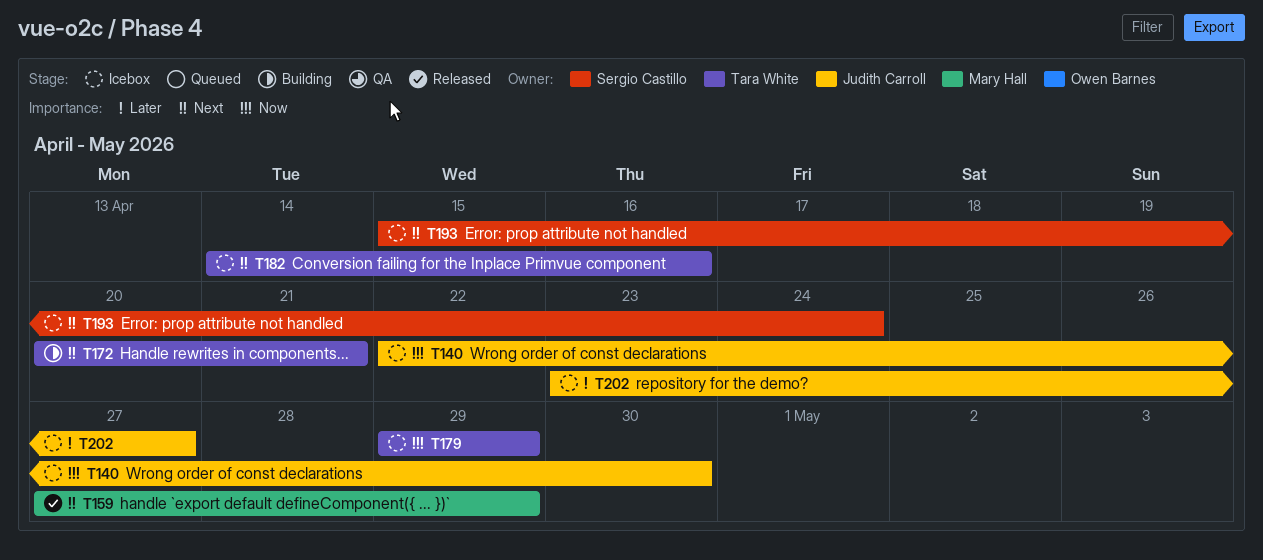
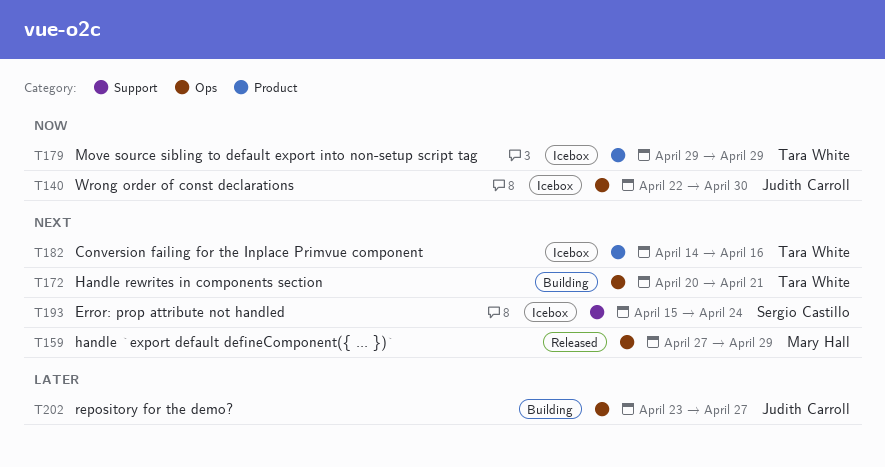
T202, status: Icebox -> Building

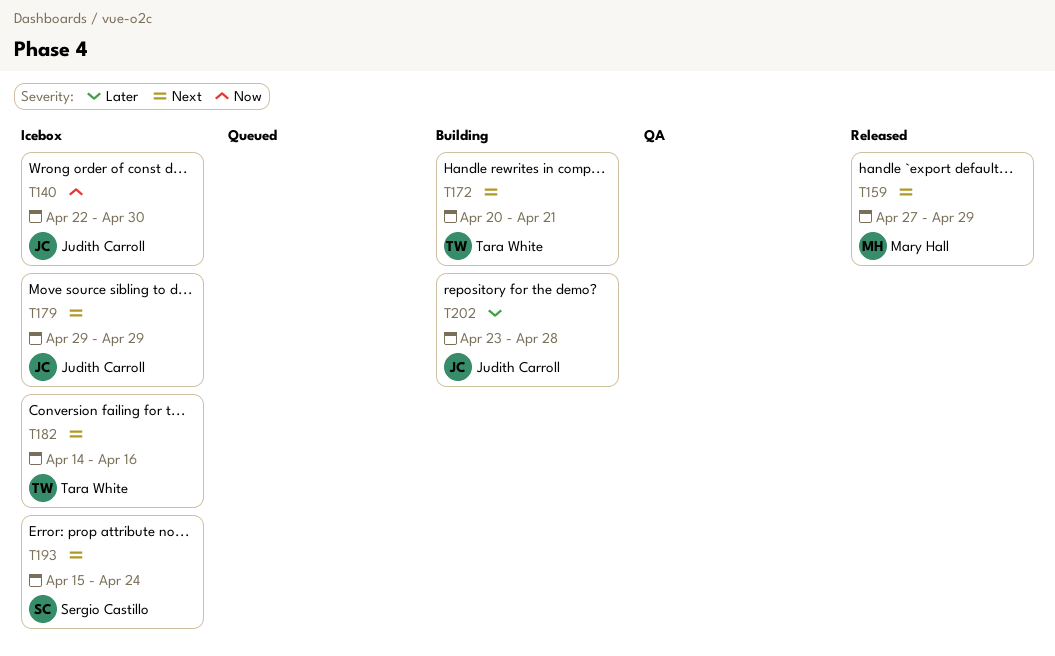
T179, owner: Tara White -> Judith Carroll
T179, priority: Now -> Next
T202, due: Apr 27 -> Apr 28

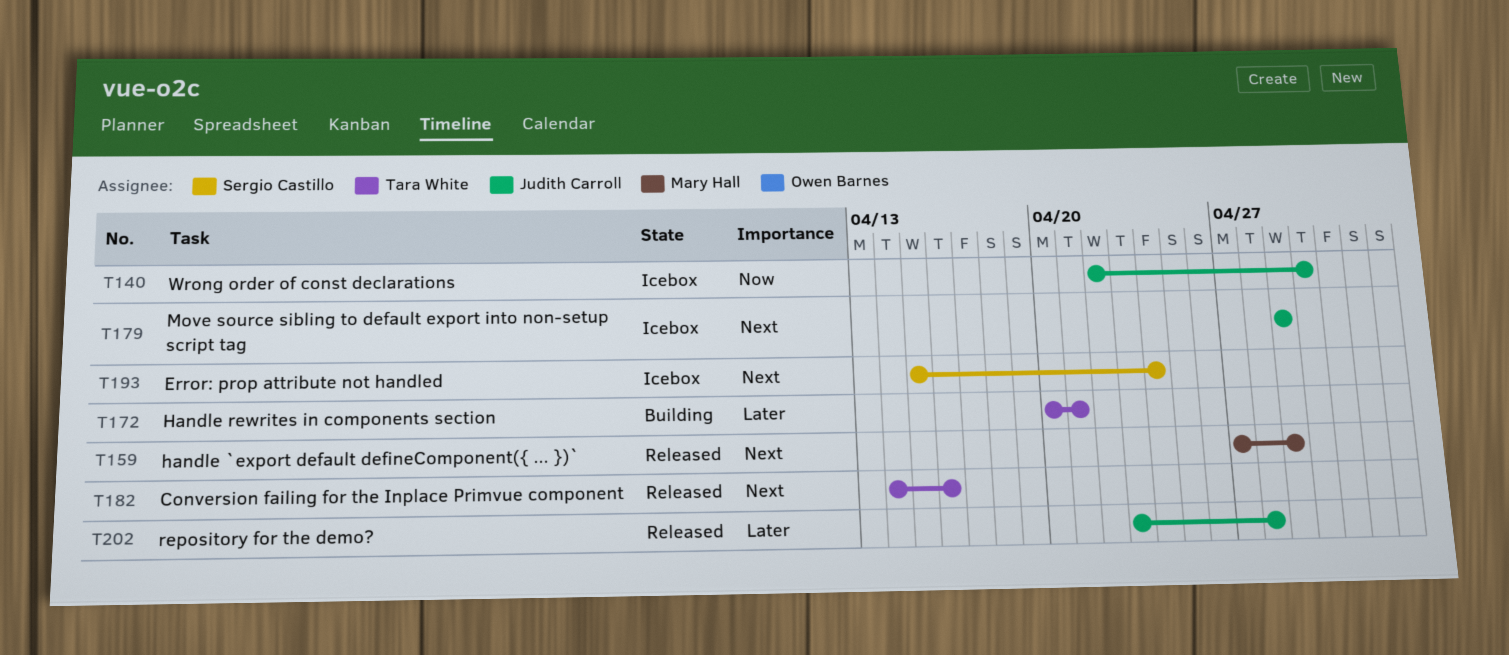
T172, priority: Next -> Later
T182, status: Icebox -> Released
T202, status: Building -> Released

